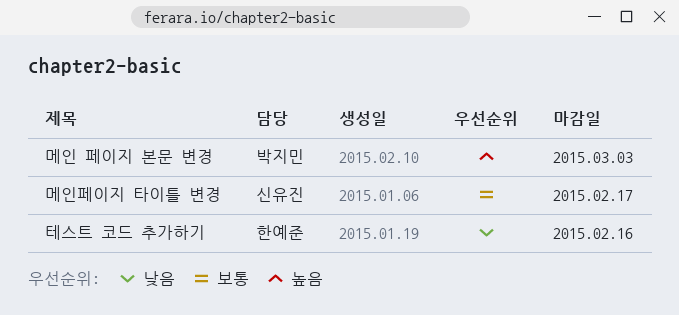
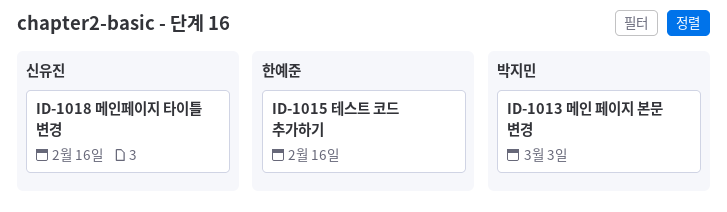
메인페이지 타이틀 변경, due: Feb 17 -> Feb 16

